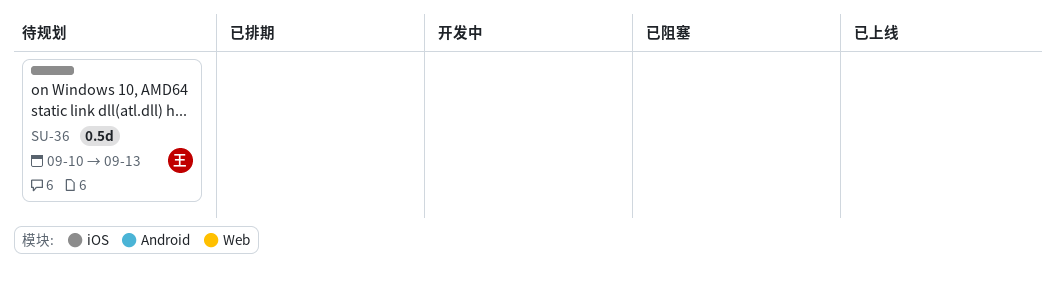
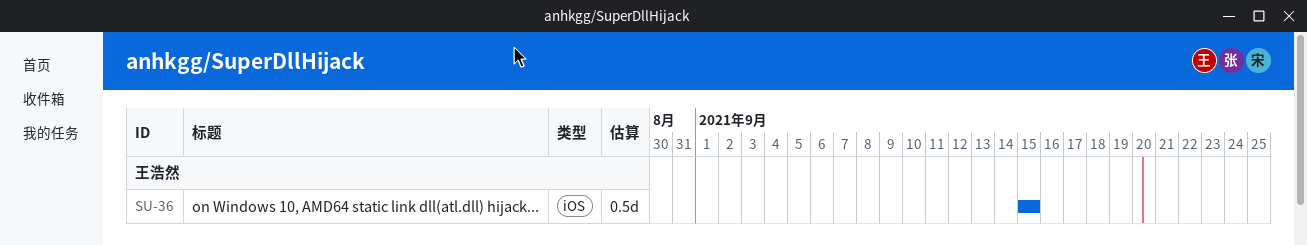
SU-36, start: Sep 10 -> Sep 15
SU-36, due: Sep 13 -> Sep 15

